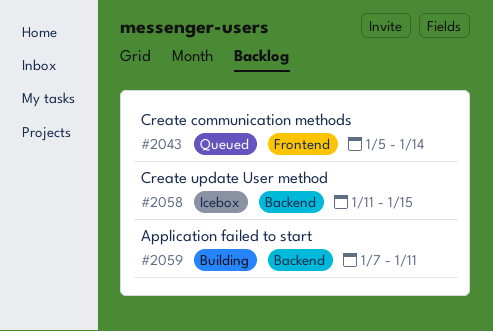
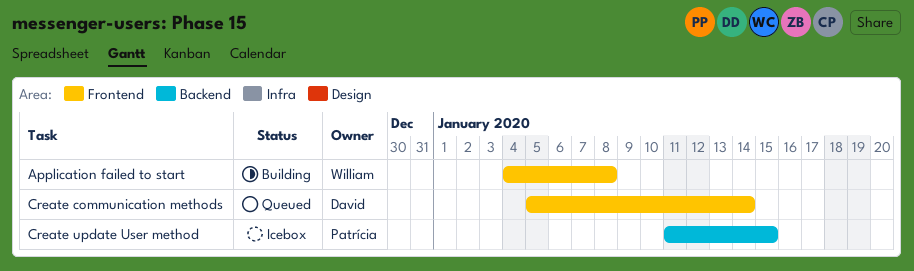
Application failed to start, label: Backend -> Frontend
Application failed to start, start: Jan 7 -> Jan 4
Application failed to start, due: Jan 11 -> Jan 8

